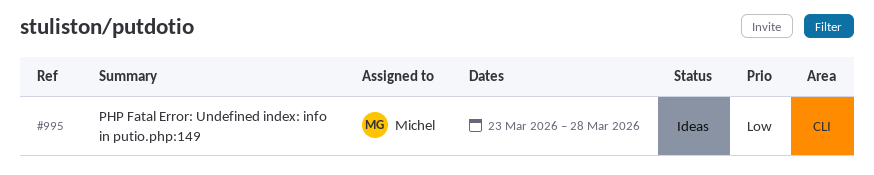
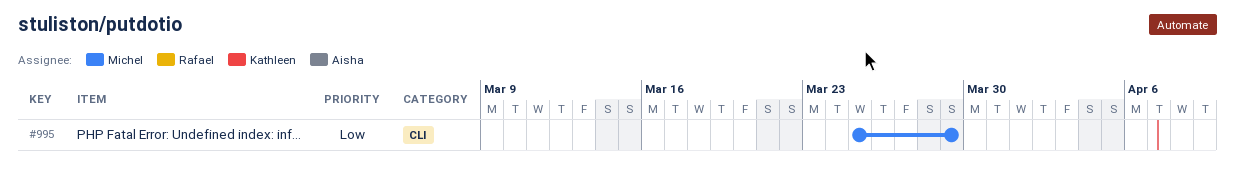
#995, start: Mar 23 -> Mar 25
#995, due: Mar 28 -> Mar 29

